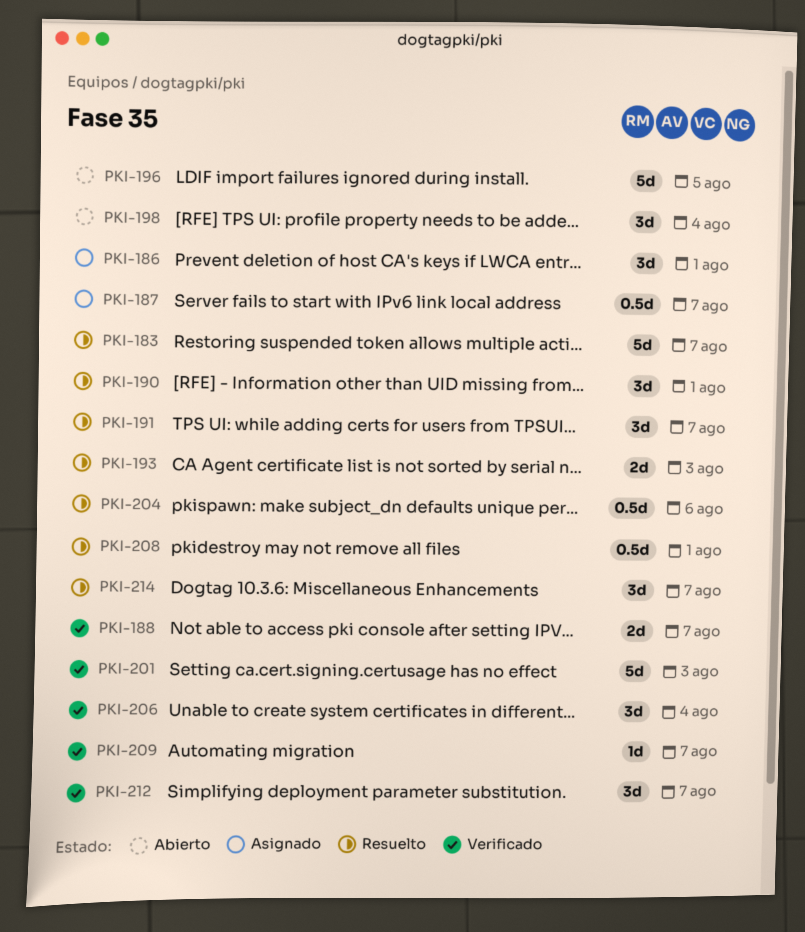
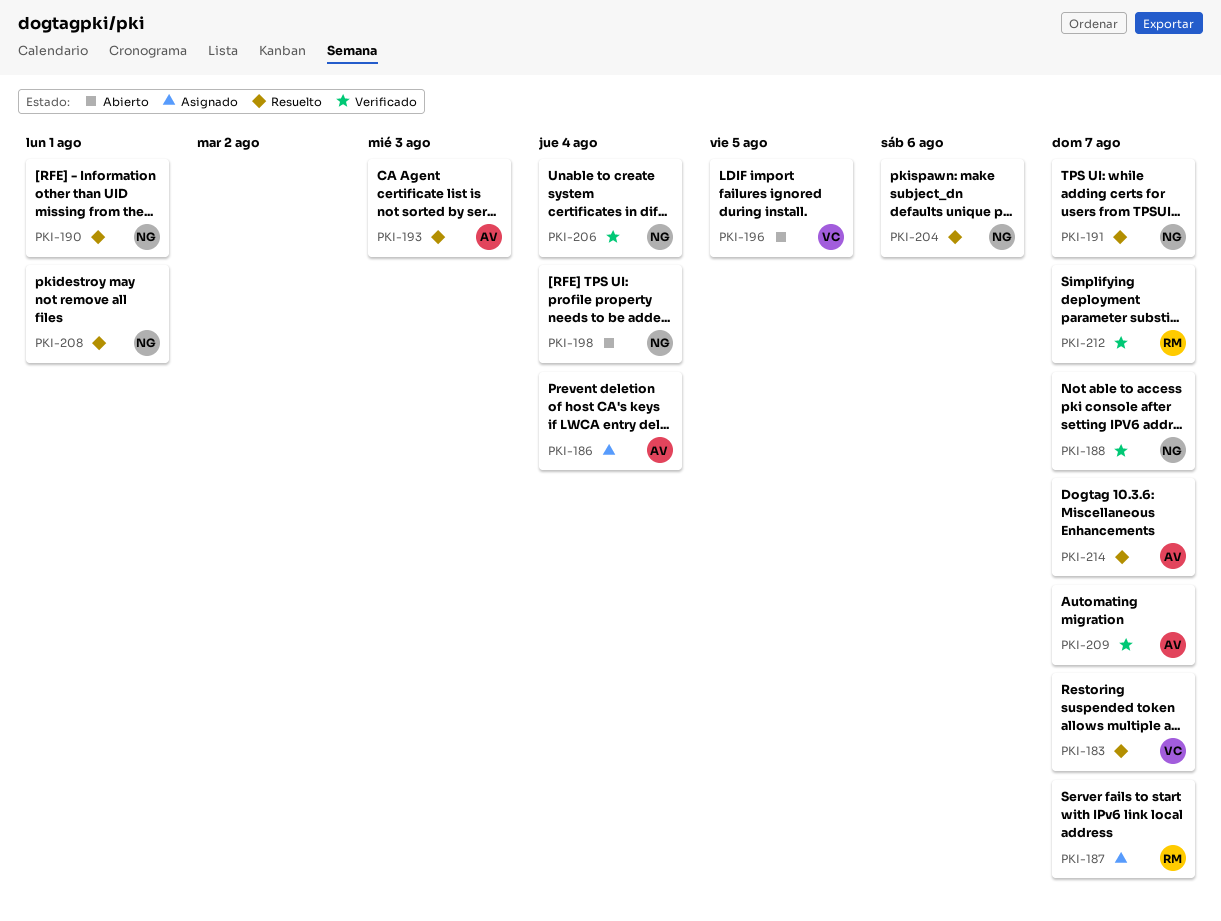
PKI-186, due: Aug 1 -> Aug 4
PKI-201: present -> none

